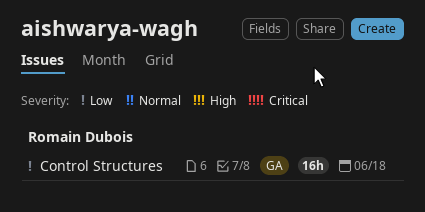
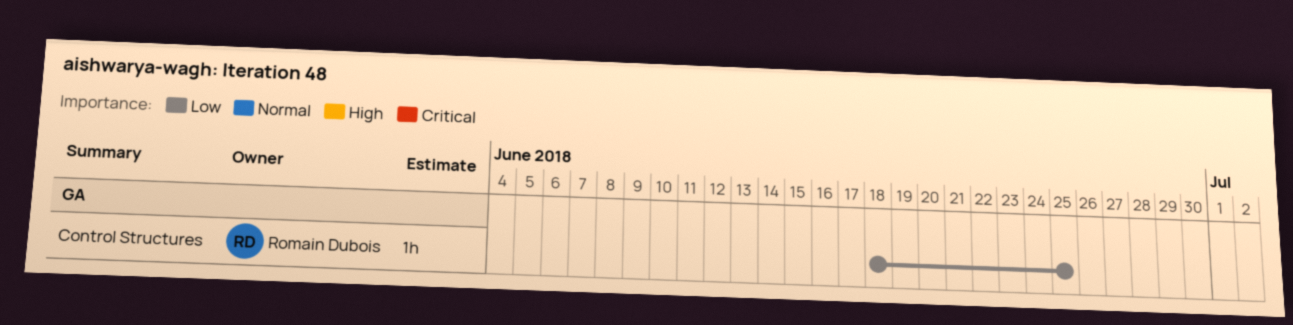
Control Structures, estimate: 16h -> 1h
Control Structures, due: Jun 18 -> Jun 25

